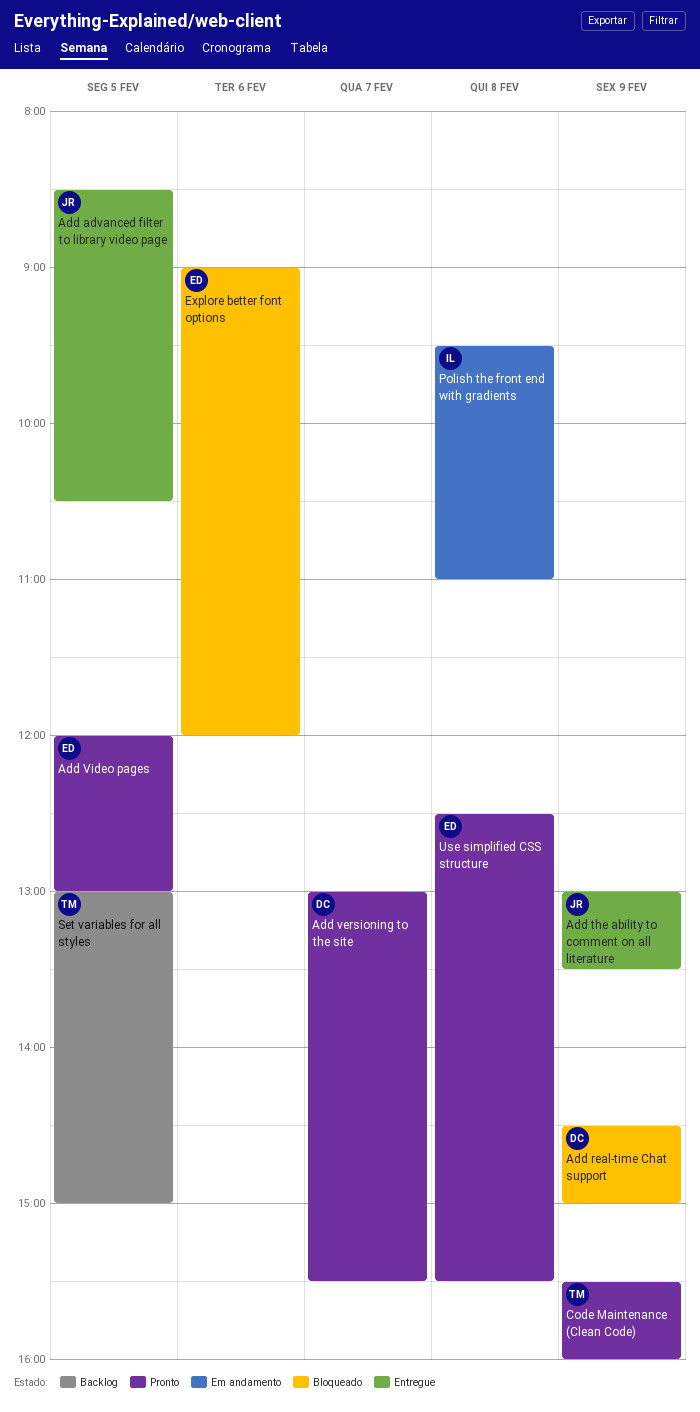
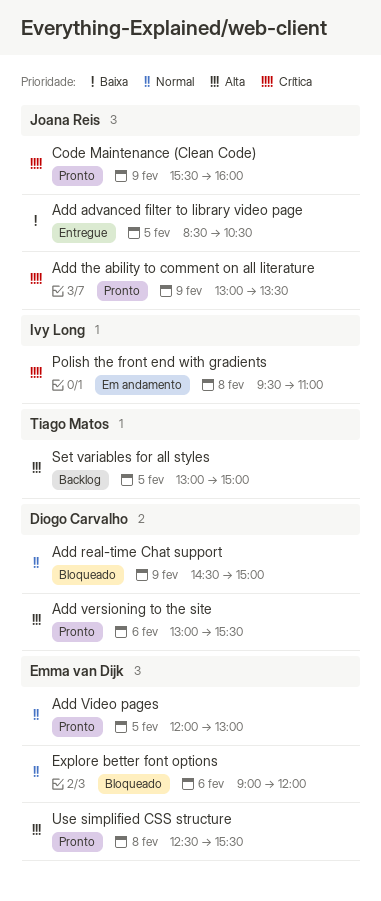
Add the ability to comment on all literature, status: Entregue -> Pronto
Add versioning to the site, day: Feb 7 -> Feb 6
Code Maintenance (Clean Code), owner: Tiago Matos -> Joana Reis

